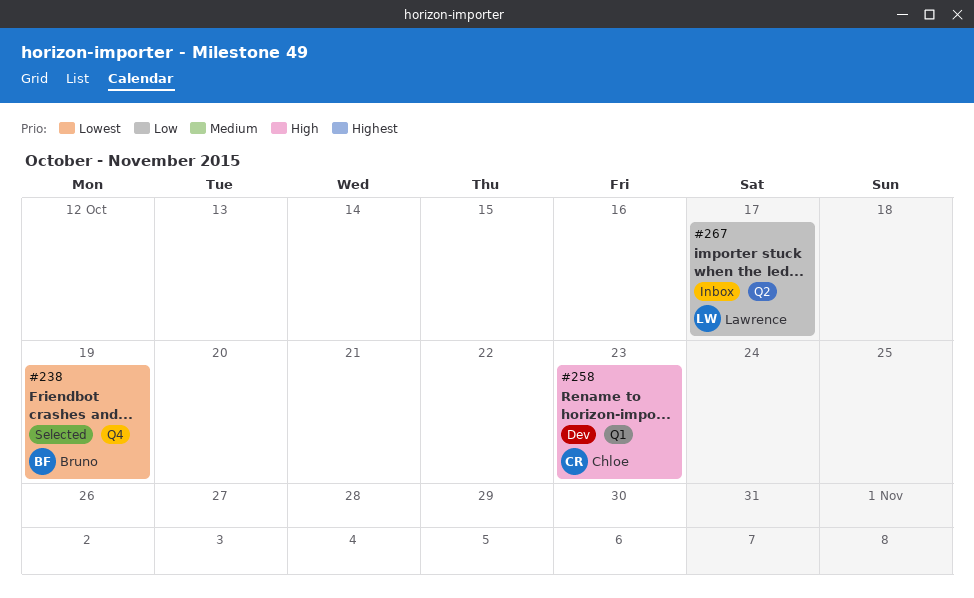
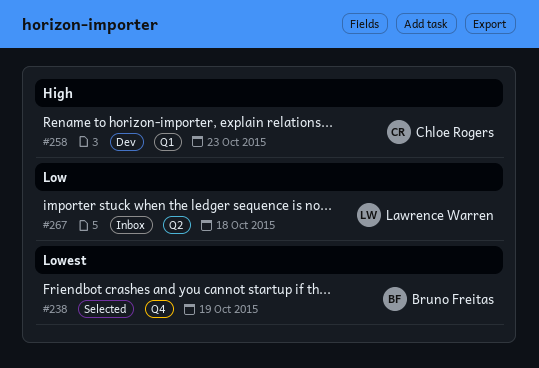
#267, due: Oct 17 -> Oct 18

